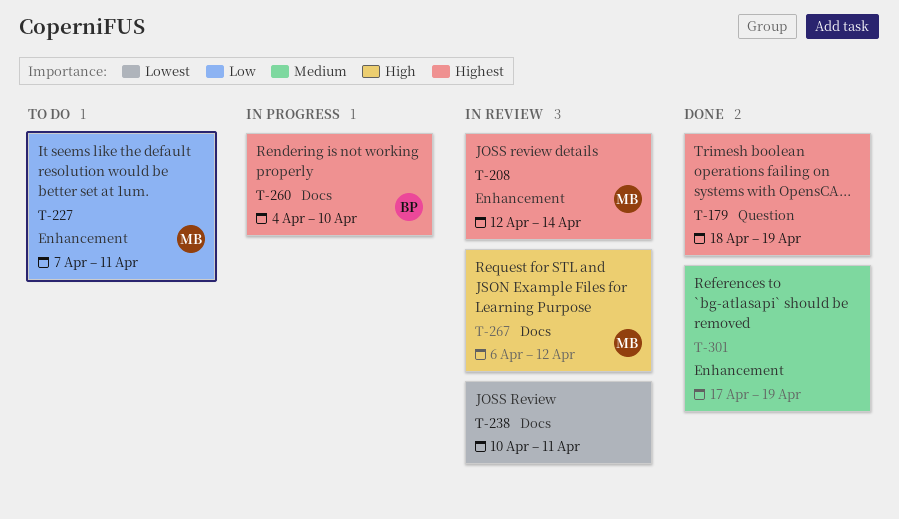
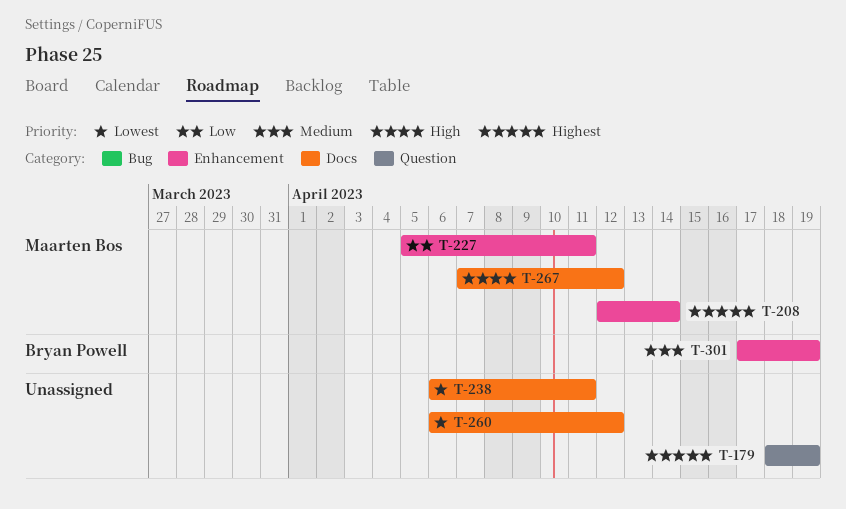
T-227, start: Apr 7 -> Apr 5
T-238, start: Apr 10 -> Apr 6
T-260, owner: Bryan Powell -> none
T-260, priority: Highest -> Lowest
T-260, start: Apr 4 -> Apr 6
T-260, due: Apr 10 -> Apr 12
T-267, start: Apr 6 -> Apr 7
T-301, owner: none -> Bryan Powell

